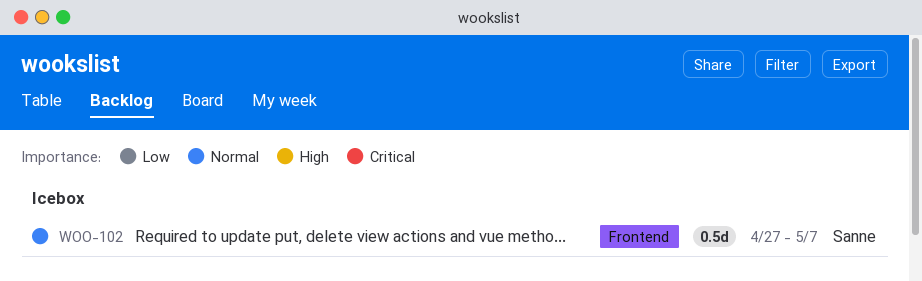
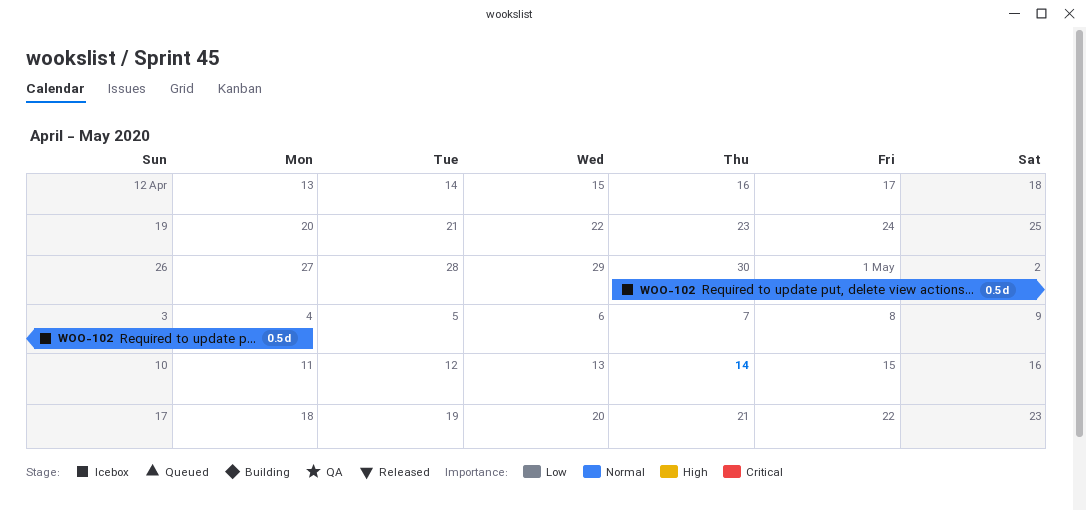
WOO-102, start: Apr 27 -> Apr 30
WOO-102, due: May 7 -> May 4

